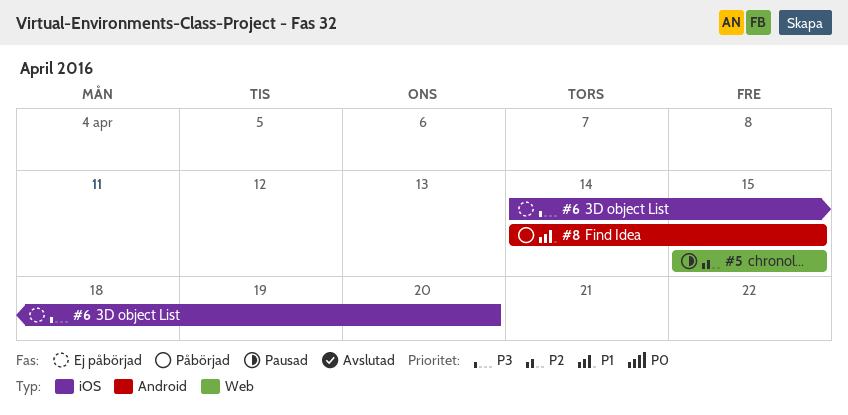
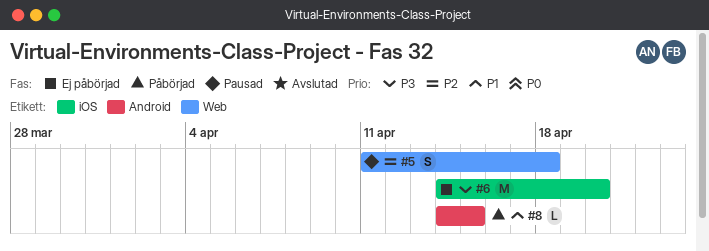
#5, start: Apr 15 -> Apr 11
#5, due: Apr 15 -> Apr 18

